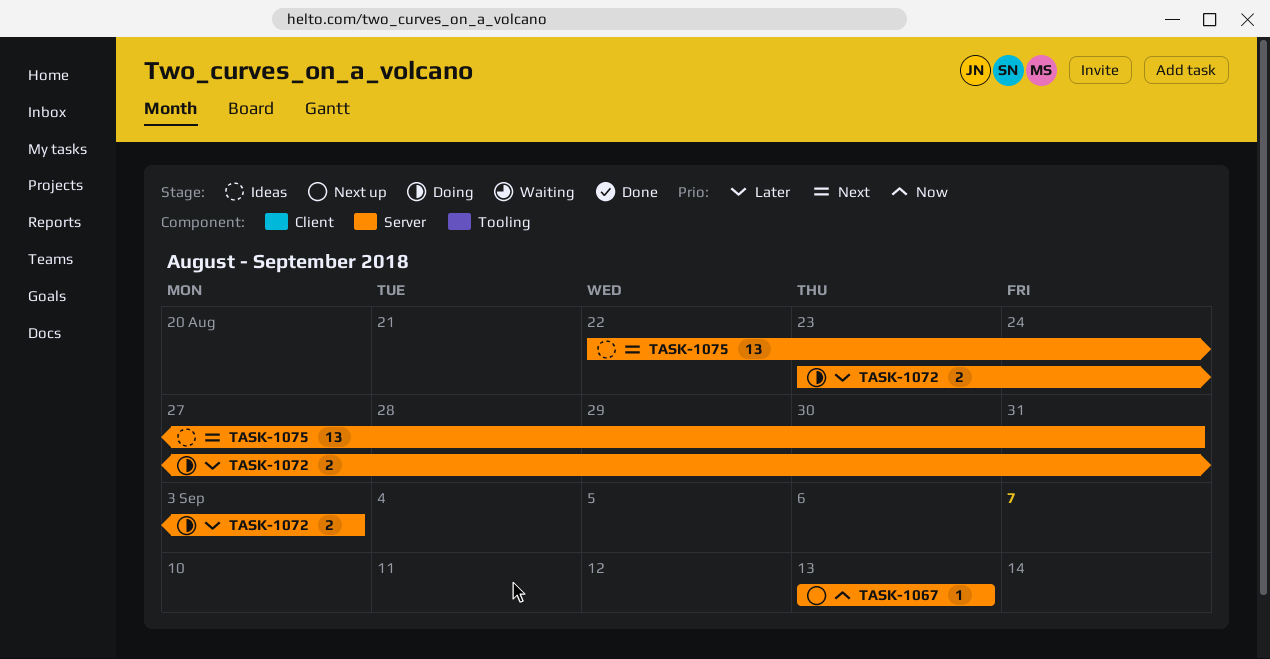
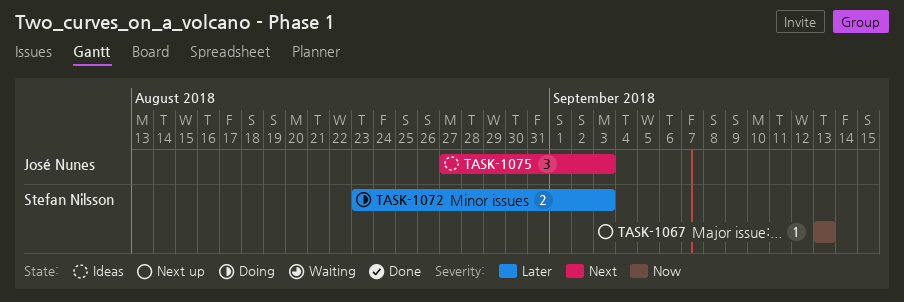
TASK-1075, estimate: 13 -> 3
TASK-1075, start: Aug 22 -> Aug 27
TASK-1075, due: Aug 31 -> Sep 3

